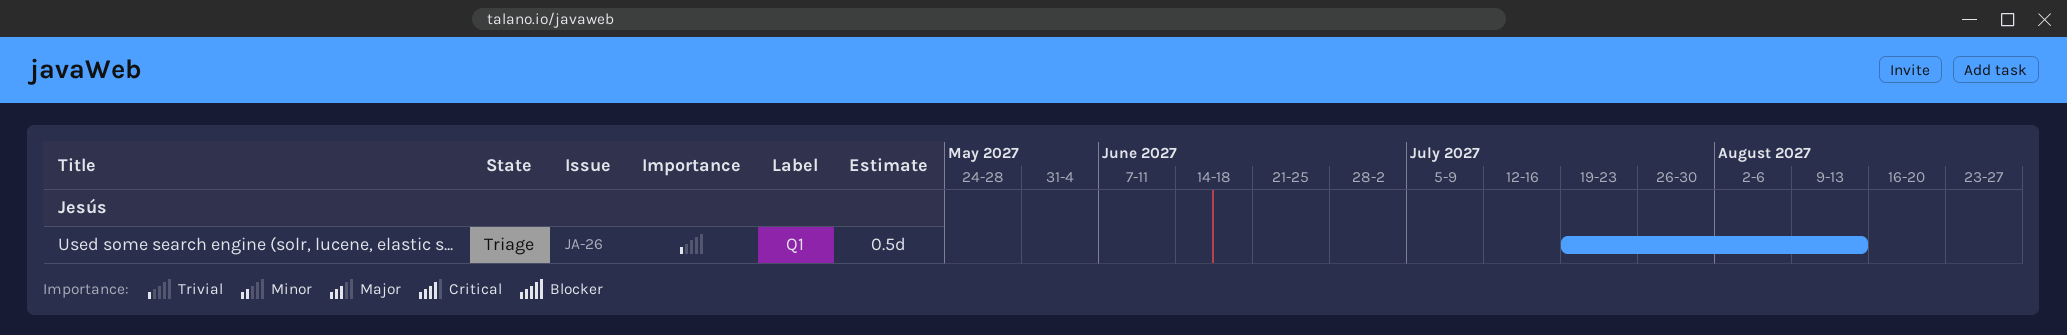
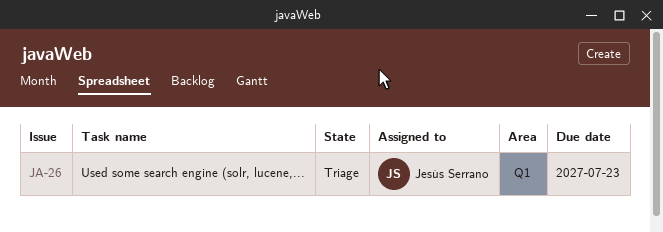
JA-26, due: Aug 13 -> Jul 23

